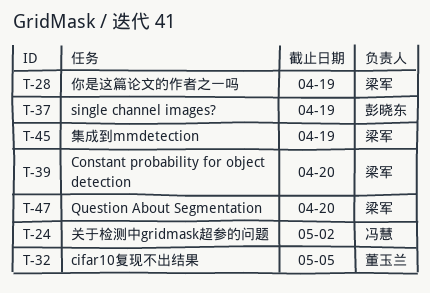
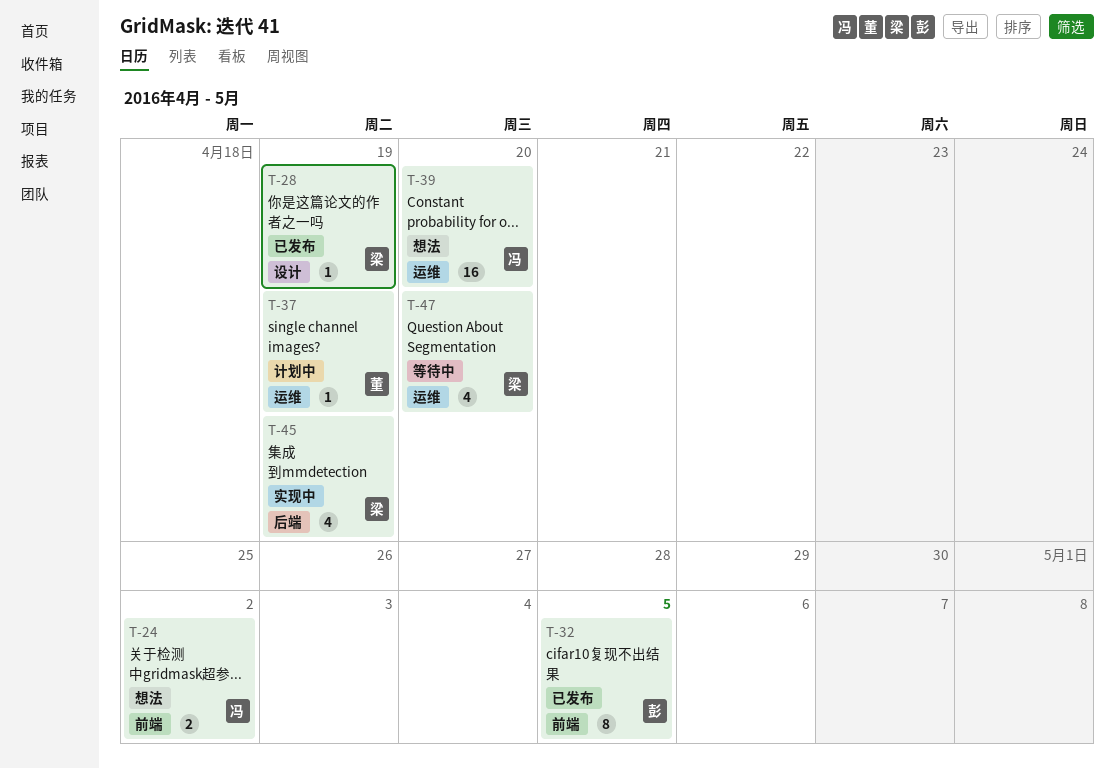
T-32, owner: 董玉兰 -> 彭晓东
T-37, owner: 彭晓东 -> 董玉兰
T-39, owner: 梁军 -> 冯慧

